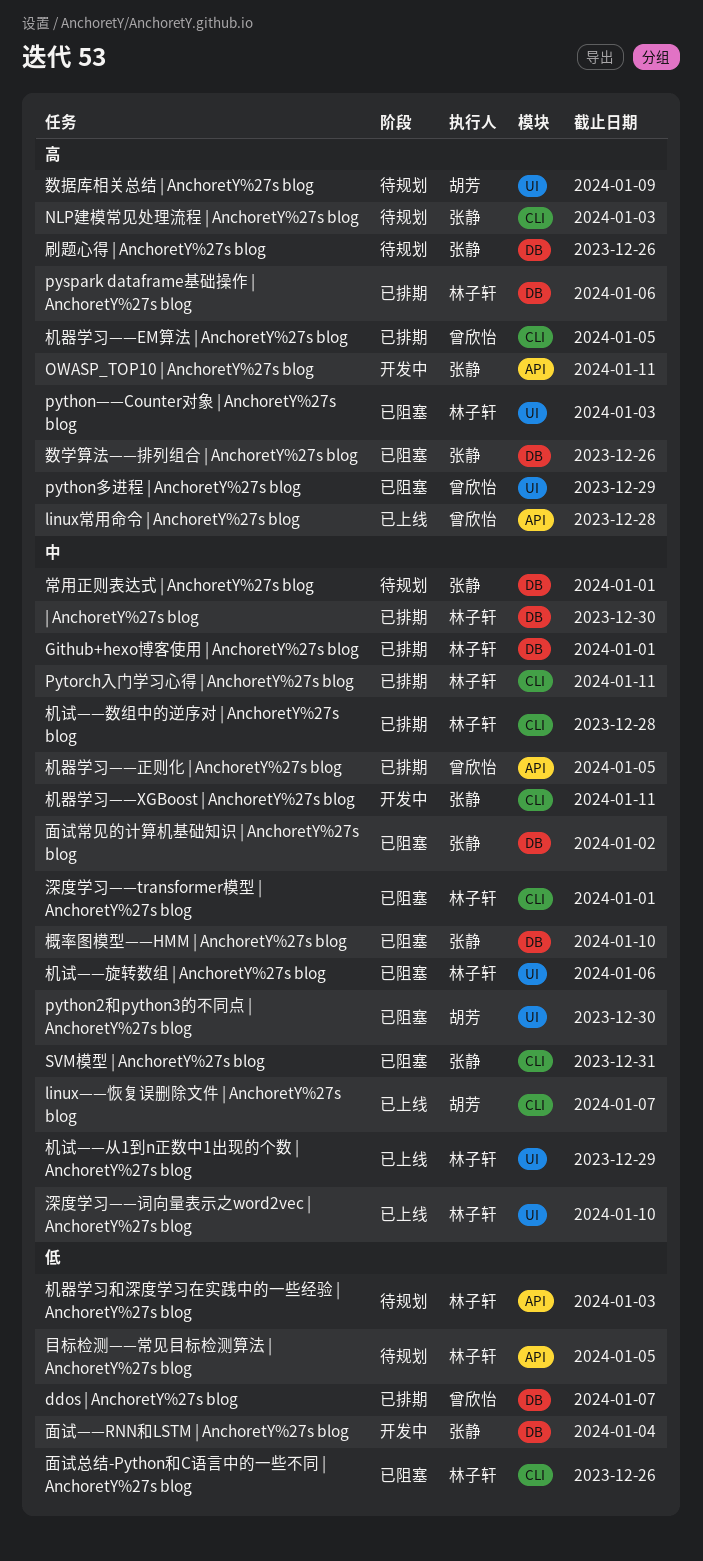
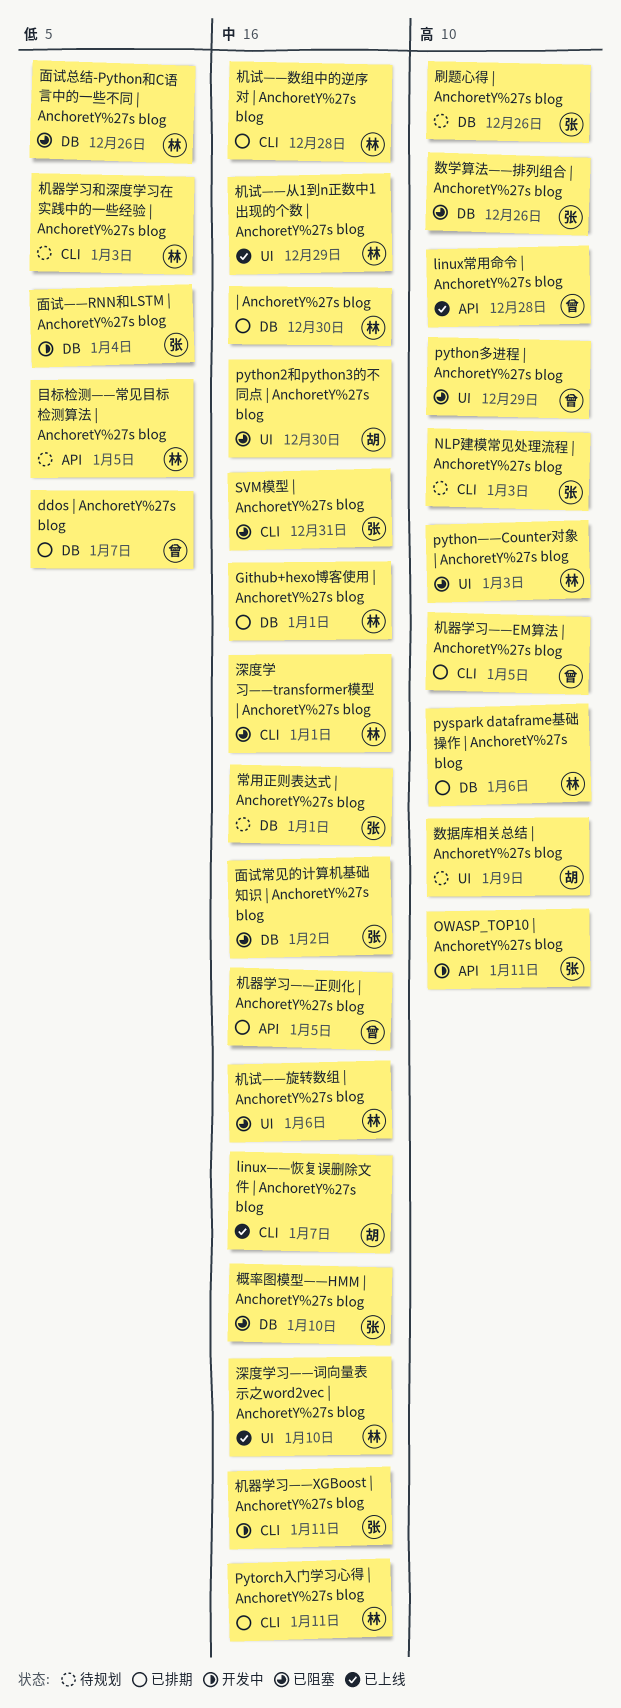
机器学习和深度学习在实践中的一些经验 | AnchoretY%27s blog, label: API -> CLI
面试总结-Python和C语言中的一些不同 | AnchoretY%27s blog, label: CLI -> DB

